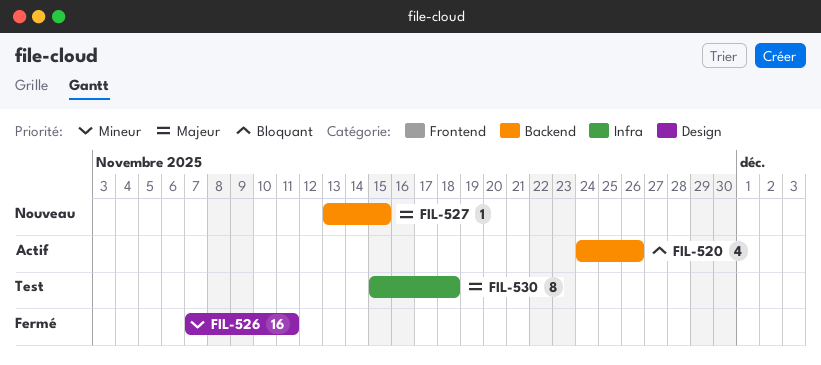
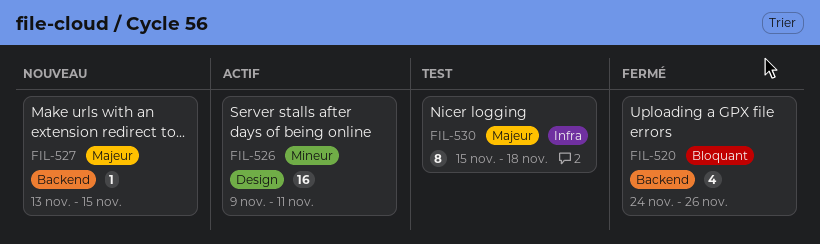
FIL-520, status: Actif -> Fermé
FIL-526, status: Fermé -> Actif
FIL-526, start: Nov 7 -> Nov 9

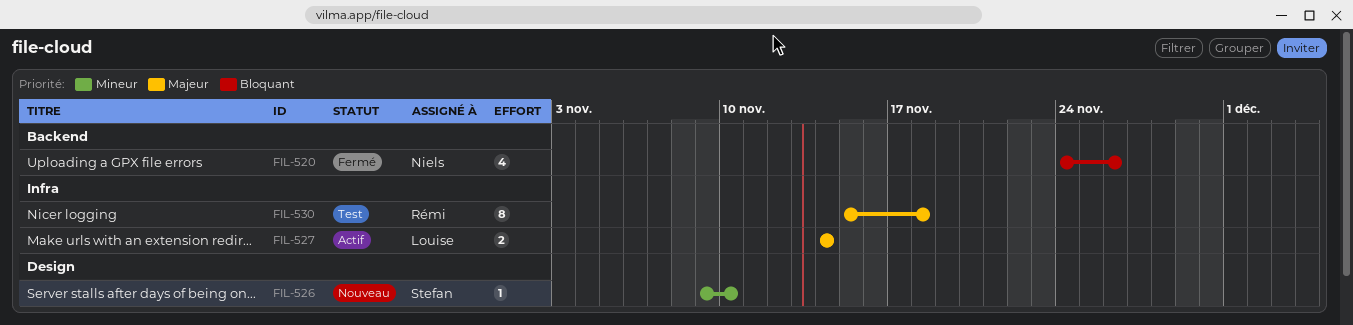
FIL-526, status: Actif -> Nouveau
FIL-526, estimate: 16 -> 1
FIL-526, due: Nov 11 -> Nov 10
FIL-527, status: Nouveau -> Actif
FIL-527, label: Backend -> Infra
FIL-527, estimate: 1 -> 2
FIL-527, start: Nov 13 -> Nov 14
FIL-527, due: Nov 15 -> Nov 14

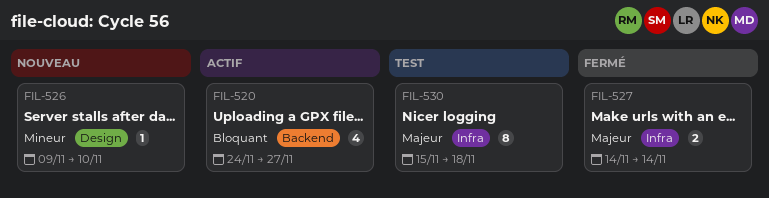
FIL-520, status: Fermé -> Actif
FIL-520, due: Nov 26 -> Nov 27
FIL-527, status: Actif -> Fermé

